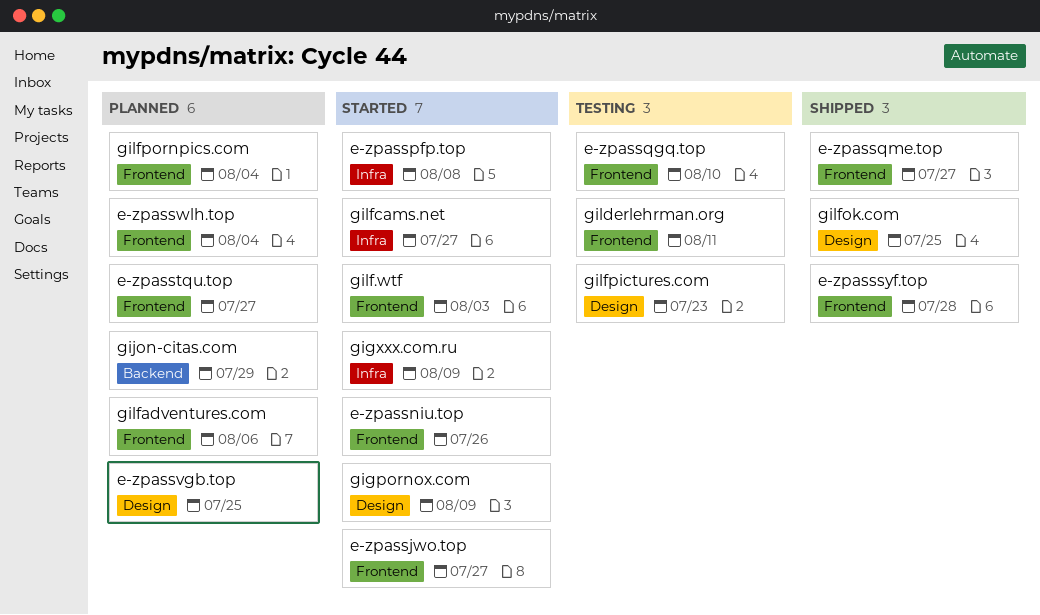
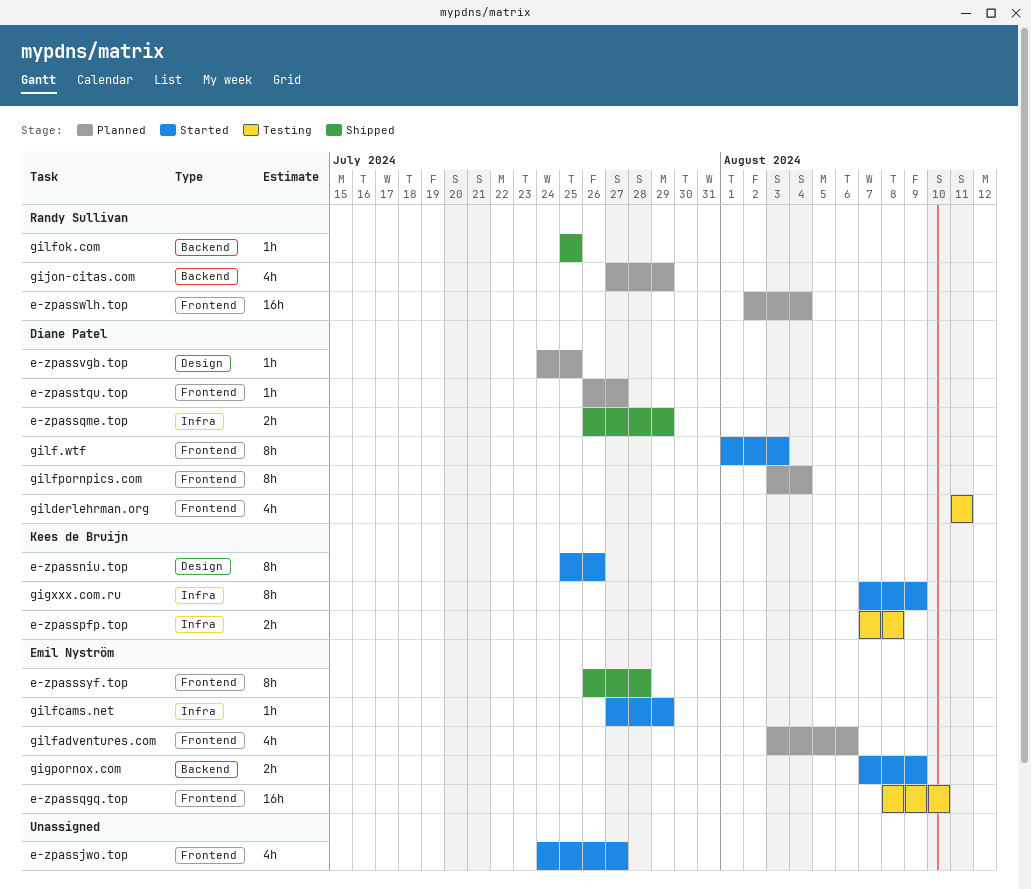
e-zpassniu.top, label: Frontend -> Design
e-zpasspfp.top, status: Started -> Testing
e-zpassqme.top, label: Frontend -> Infra
e-zpassqme.top, due: Jul 27 -> Jul 29
gigpornox.com, label: Design -> Backend
gilfcams.net, due: Jul 27 -> Jul 29
gilfok.com, label: Design -> Backend
gilfpictures.com: present -> none

